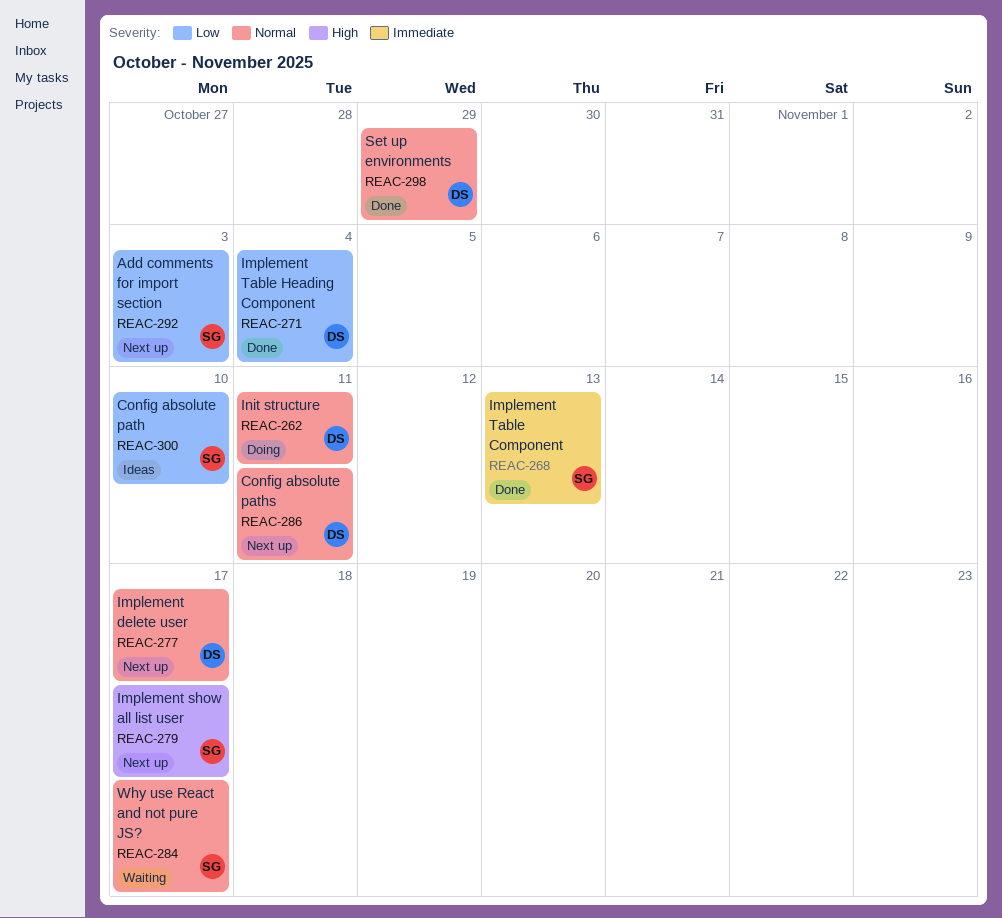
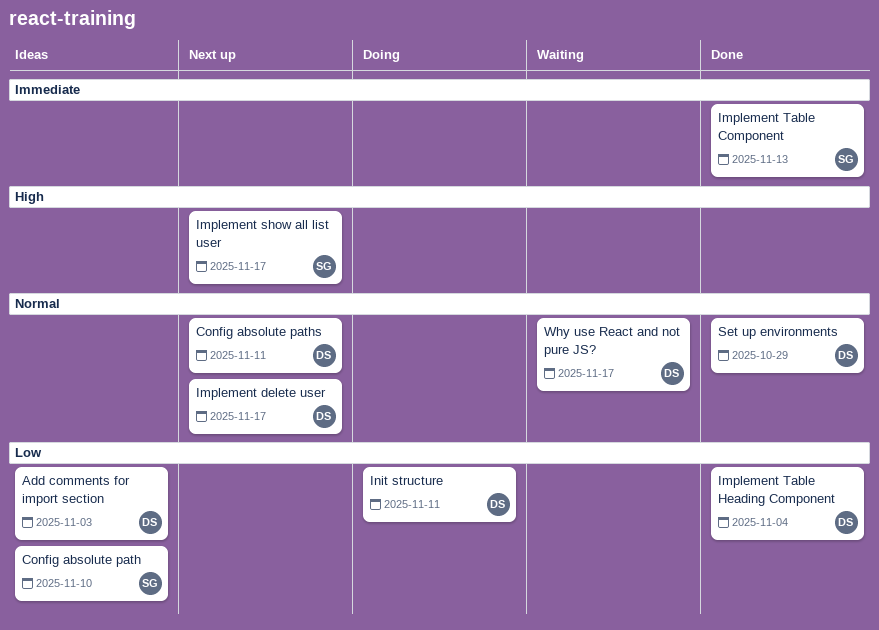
Add comments for import section, status: Next up -> Ideas
Add comments for import section, owner: SG -> DS
Init structure, priority: Normal -> Low
Why use React and not pure JS?, owner: SG -> DS

